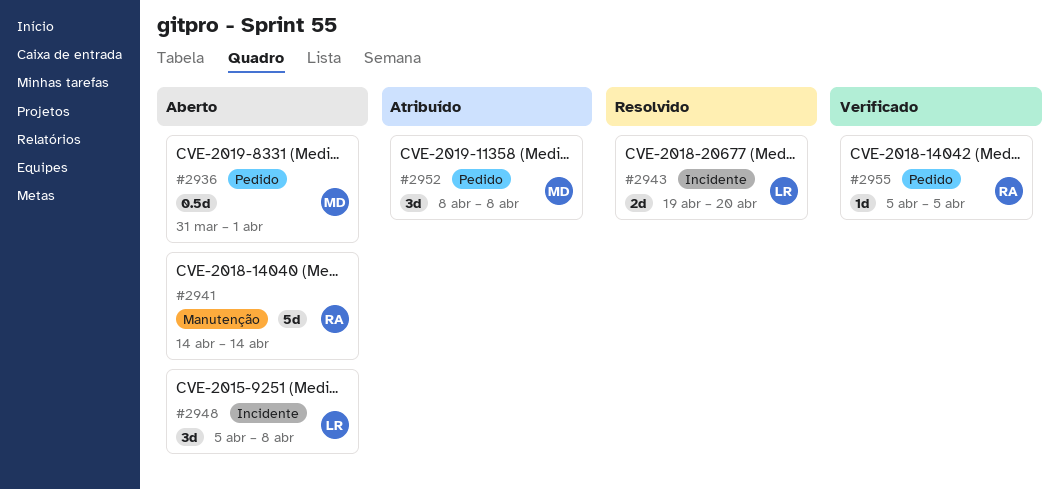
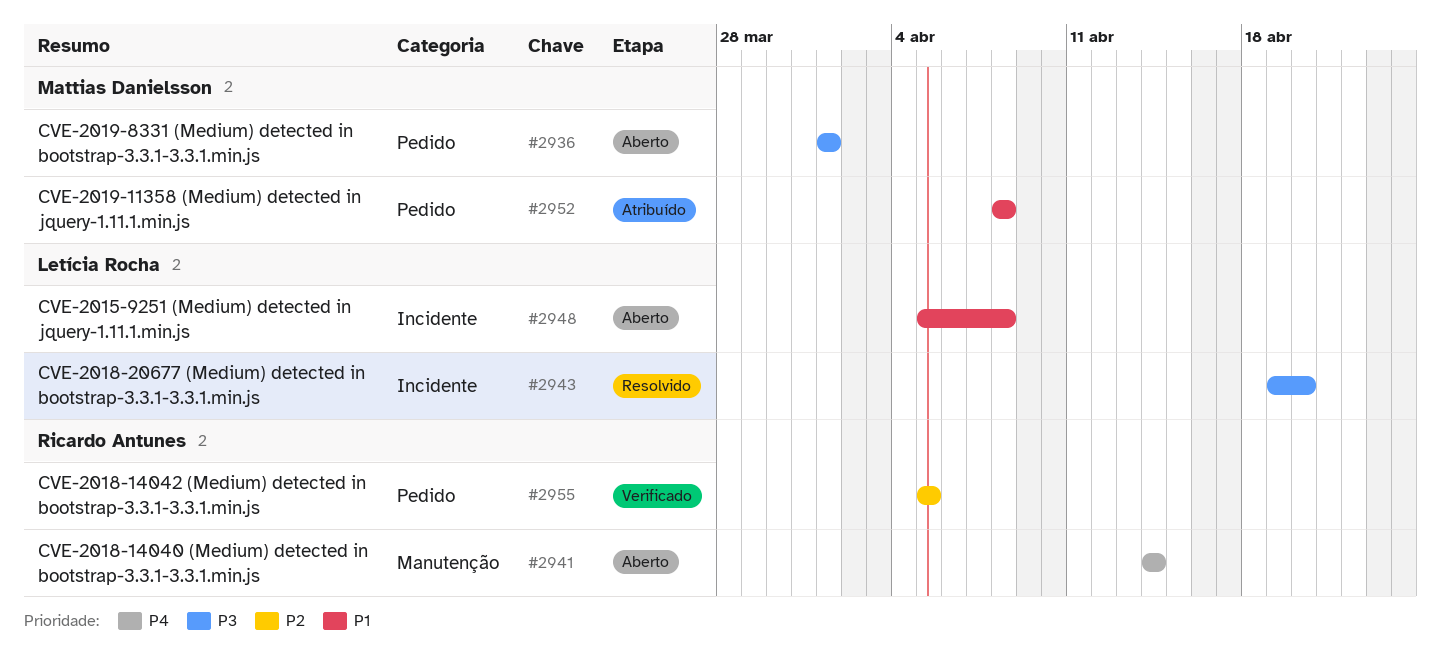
#2936, start: Mar 31 -> Apr 1

